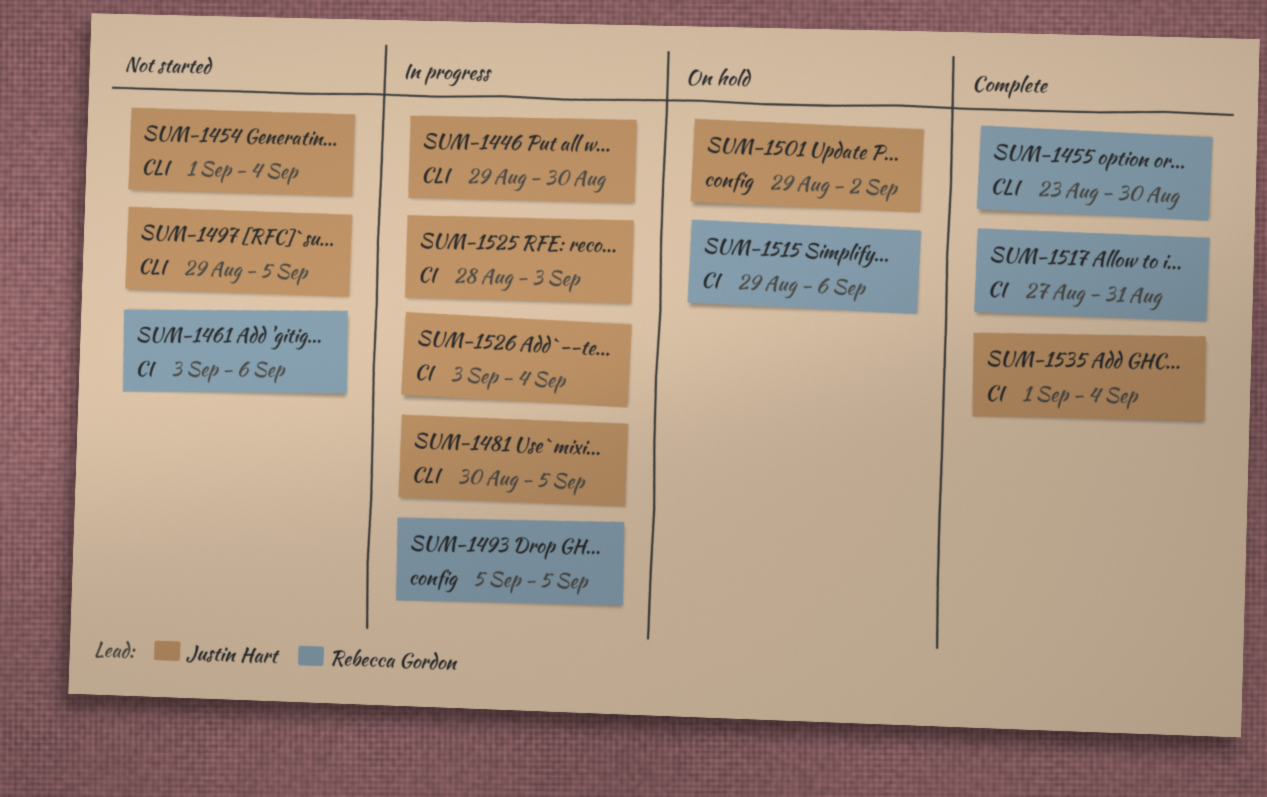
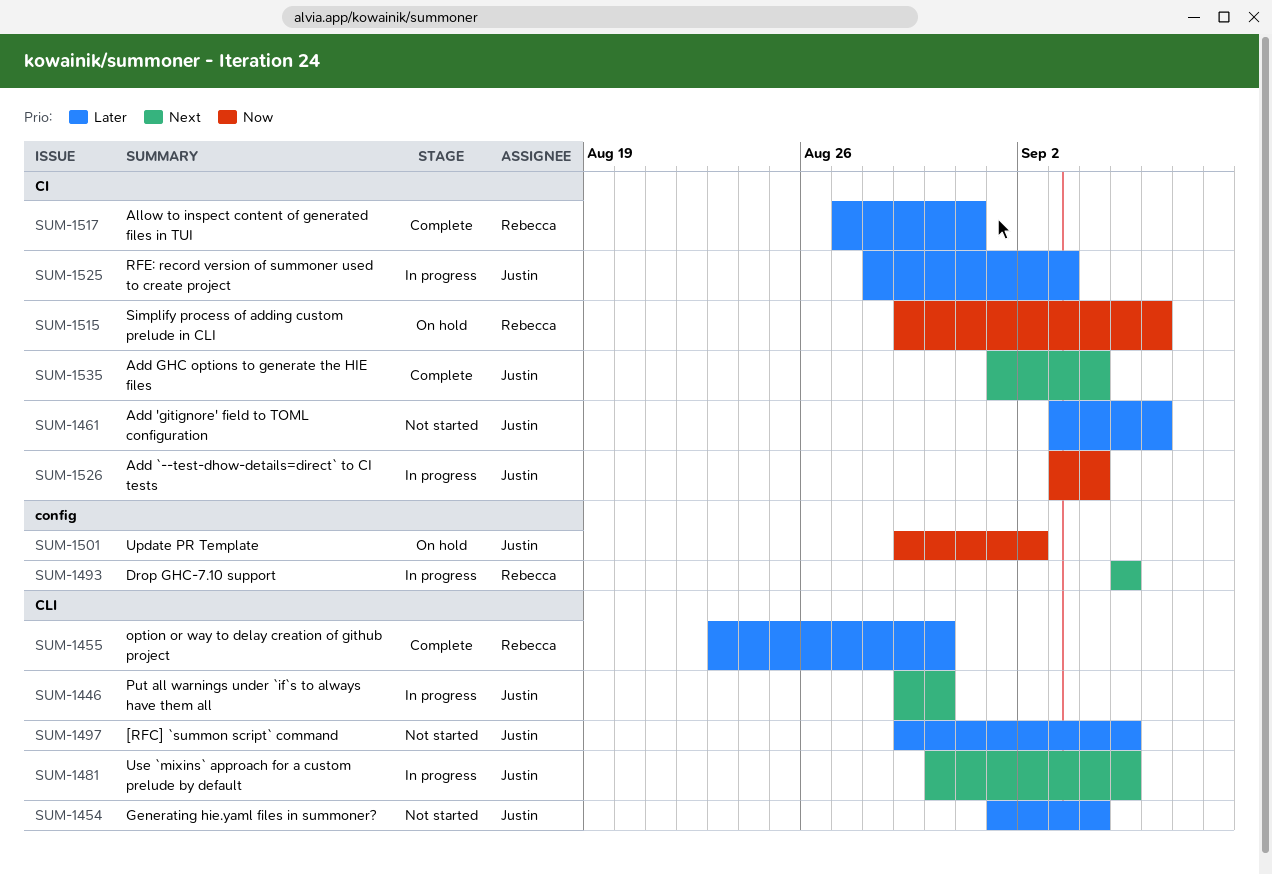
SUM-1461, owner: Rebecca Gordon -> Justin Hart

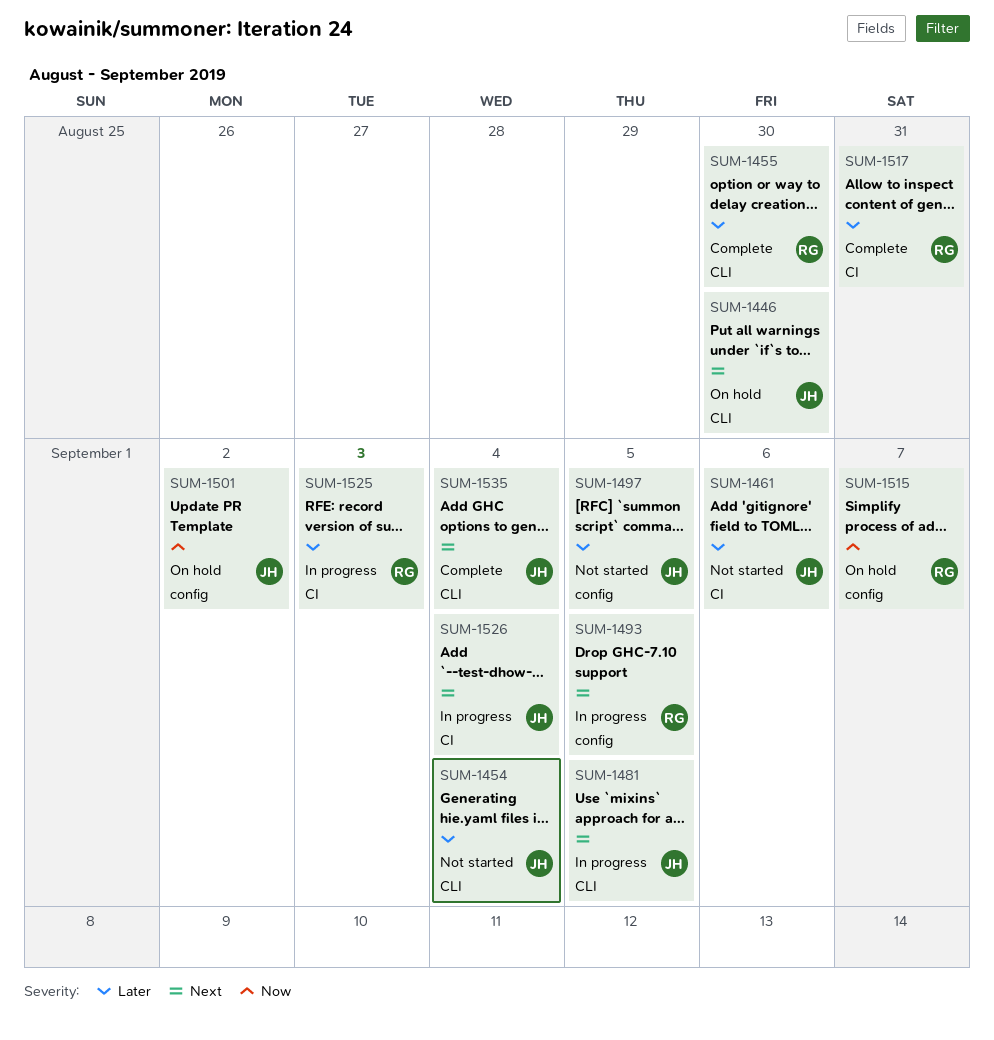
SUM-1446, status: In progress -> On hold
SUM-1497, label: CLI -> config
SUM-1515, label: CI -> config
SUM-1515, due: Sep 6 -> Sep 7
SUM-1525, owner: Justin -> Rebecca
SUM-1526, priority: Now -> Next
SUM-1535, label: CI -> CLI

